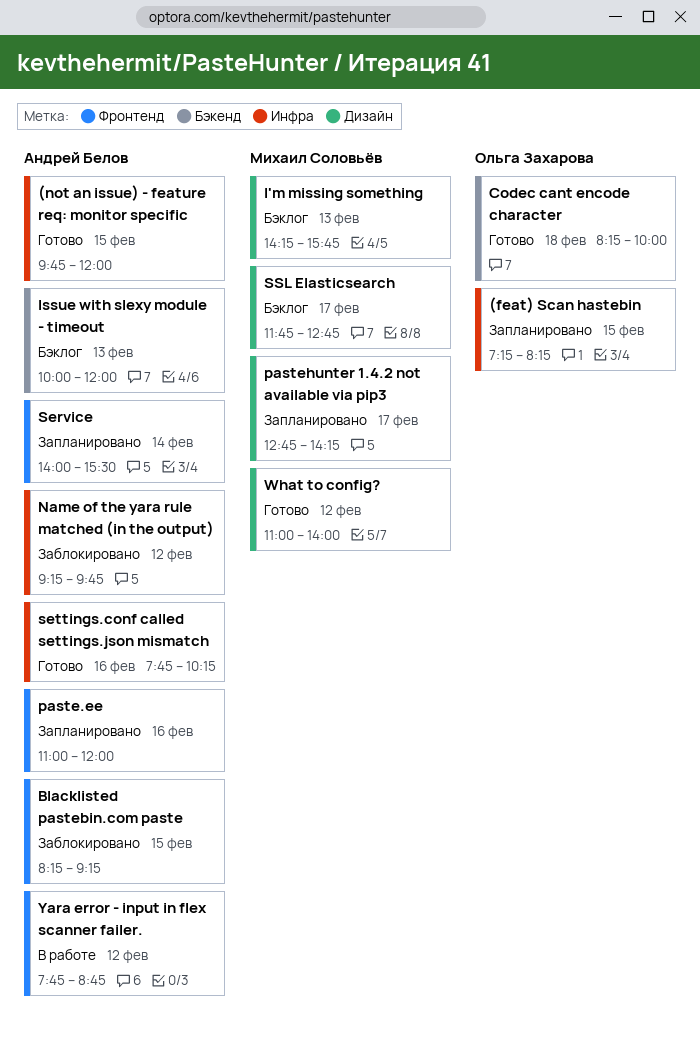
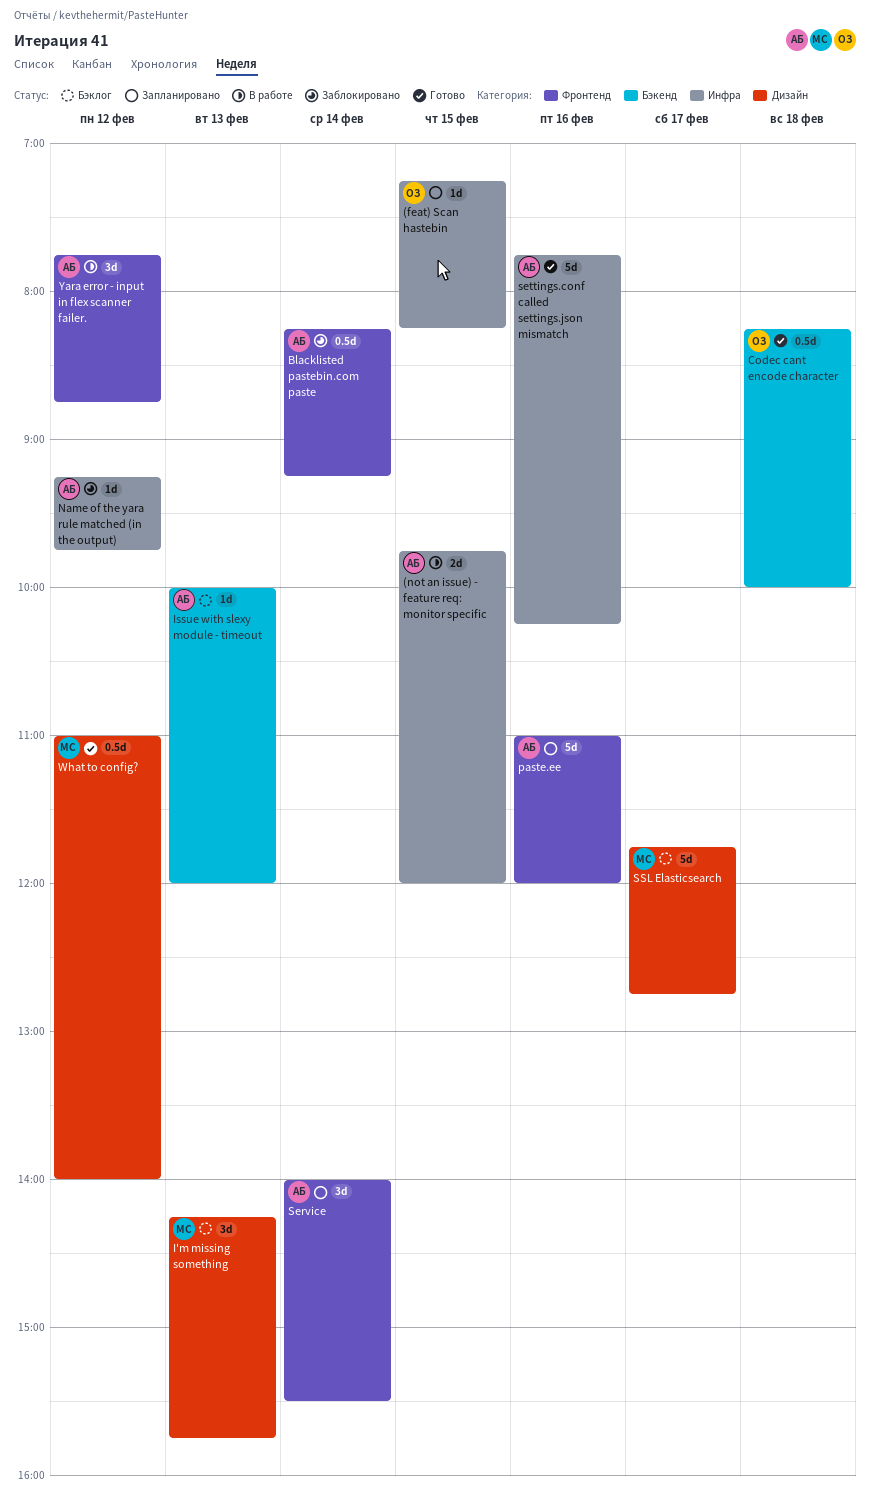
(not an issue) - feature req: monitor specific, status: Готово -> В работе
Blacklisted pastebin.com paste, day: Feb 15 -> Feb 14
pastehunter 1.4.2 not available via pip3: present -> none

